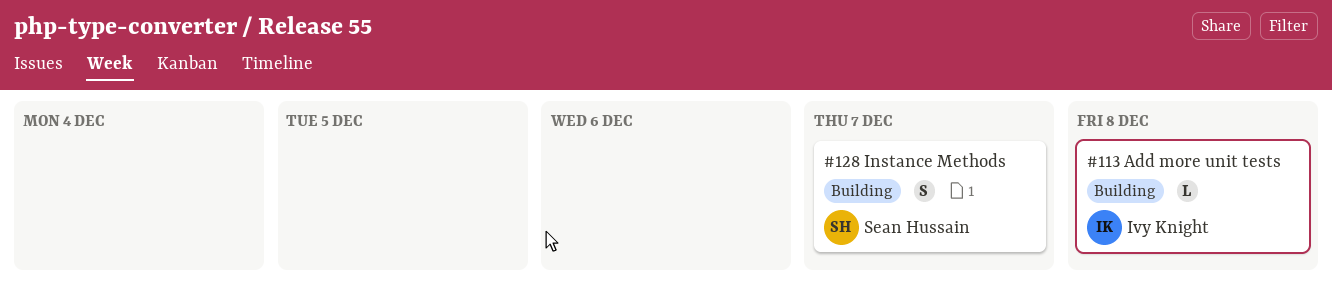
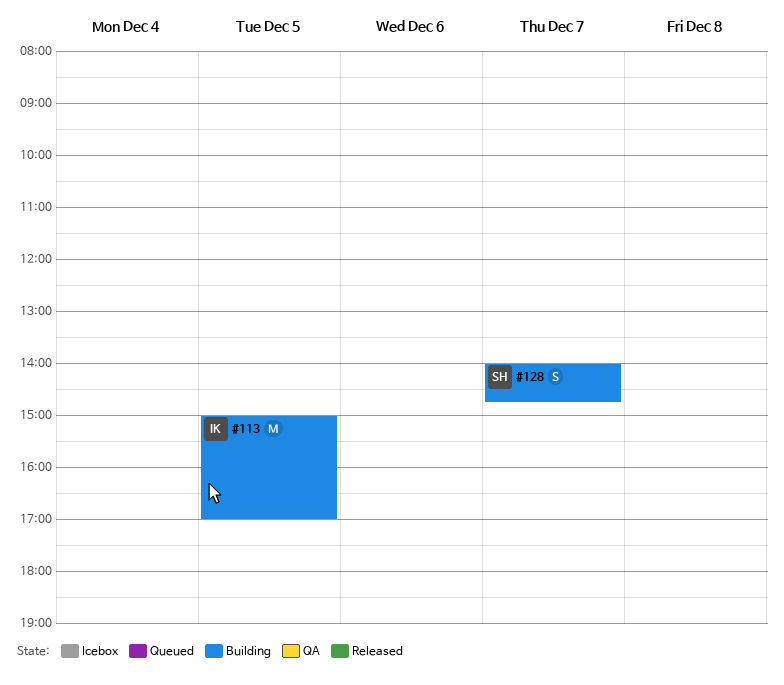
#113, estimate: L -> M
#113, day: Dec 8 -> Dec 5

